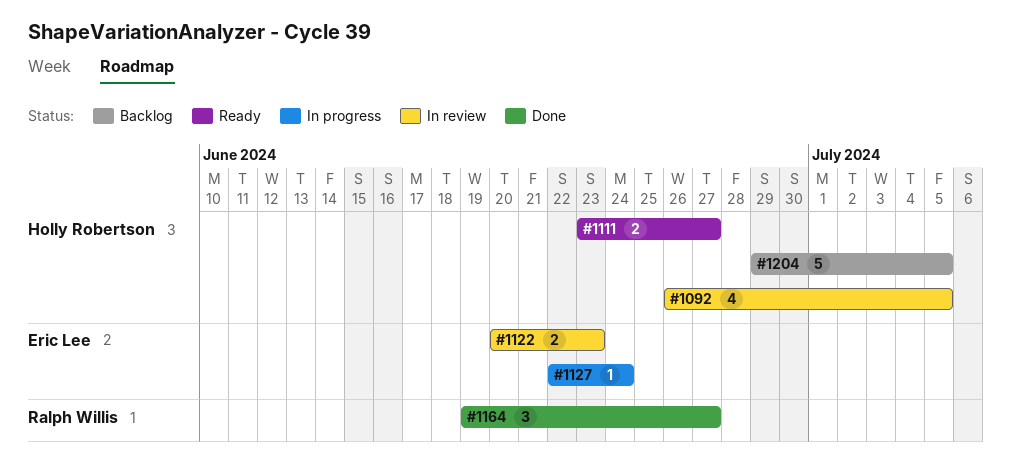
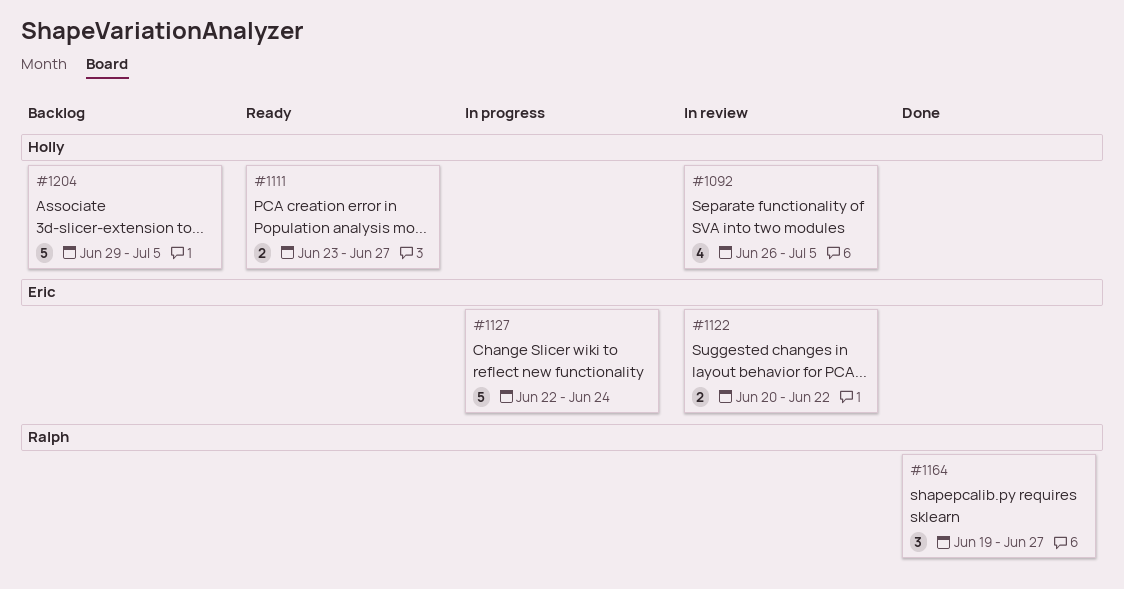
#1122, due: Jun 23 -> Jun 22
#1127, estimate: 1 -> 5

